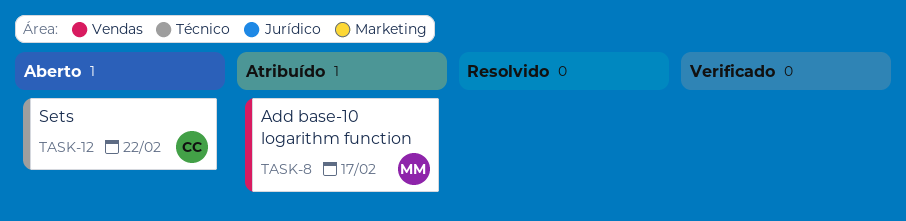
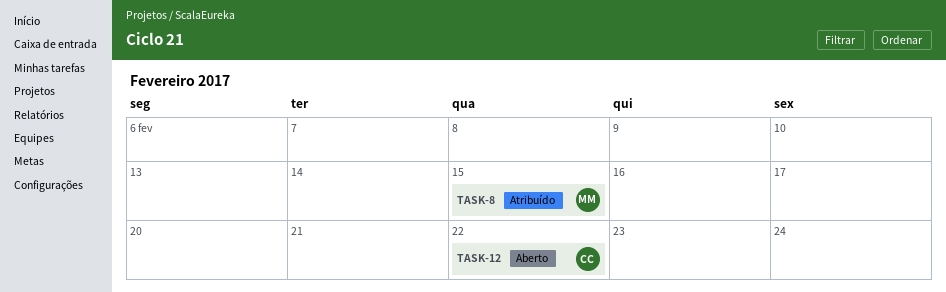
TASK-8, due: Feb 17 -> Feb 15

